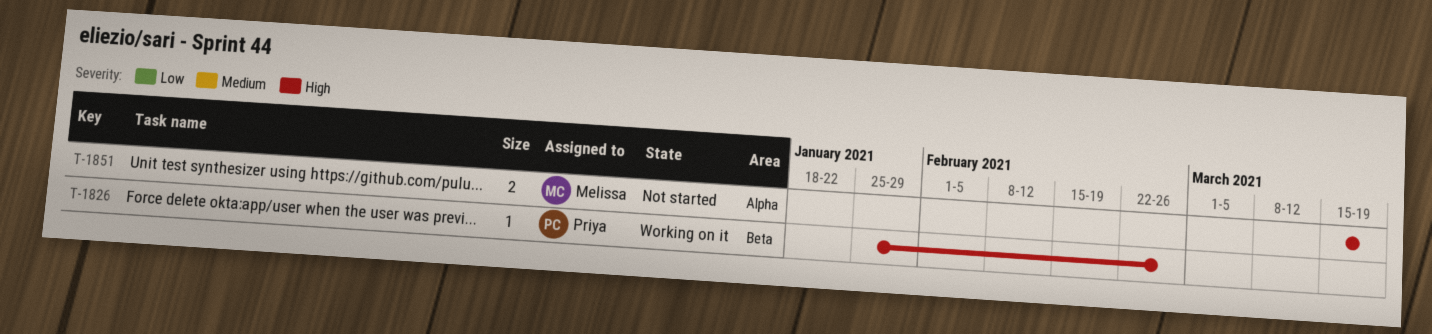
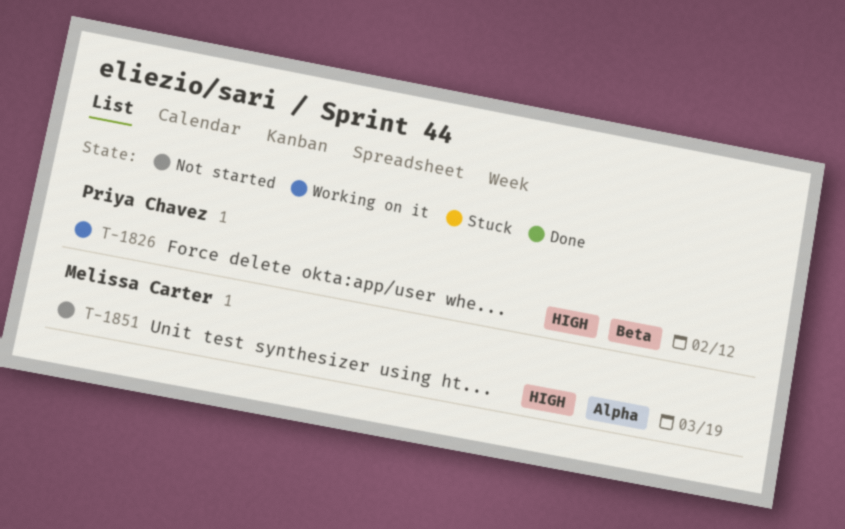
T-1826, due: Feb 26 -> Feb 12

